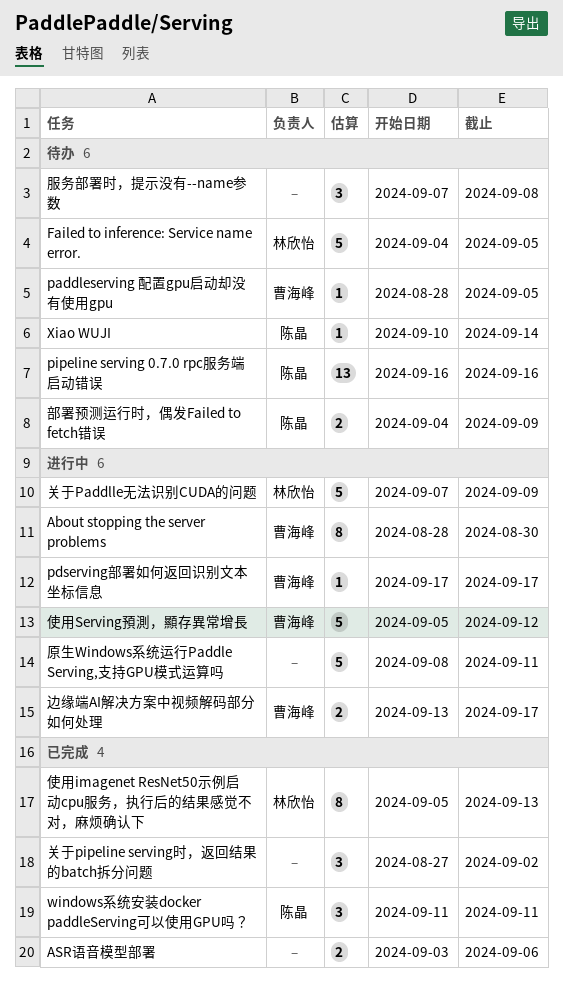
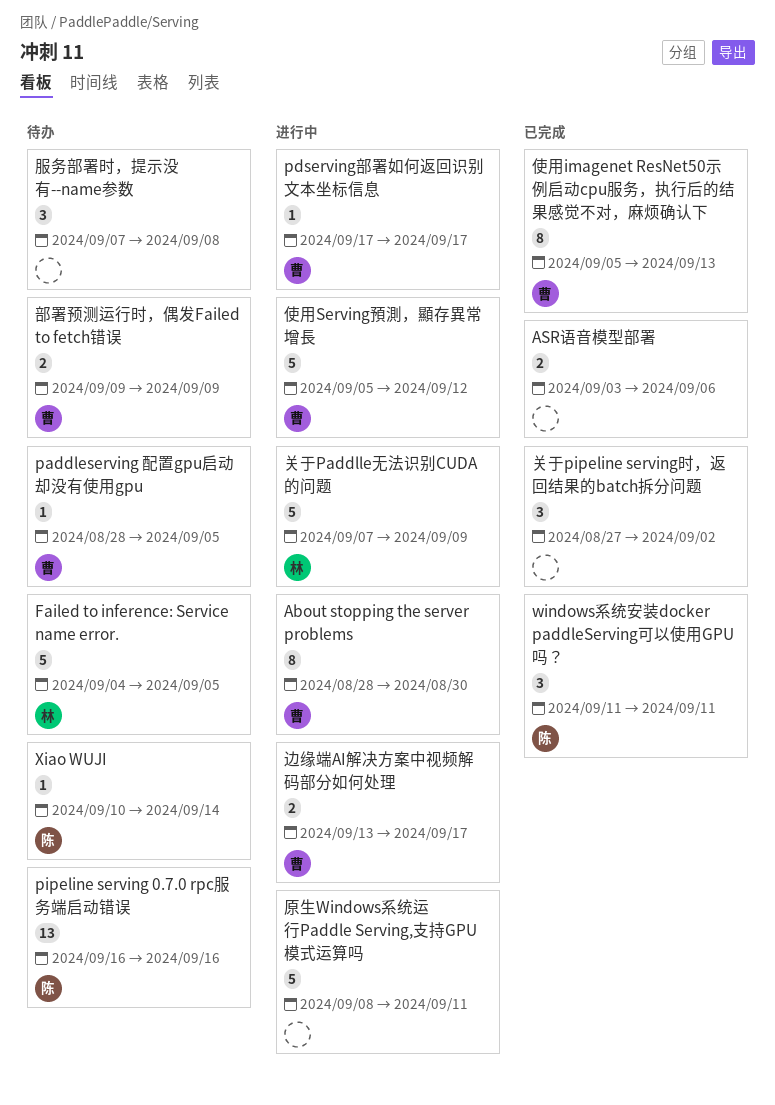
使用imagenet ResNet50示例启动cpu服务，执行后的结果感觉不对，麻烦确认下, owner: 林欣怡 -> 曹海峰
部署预测运行时，偶发Failed to fetch错误, owner: 陈晶 -> 曹海峰
部署预测运行时，偶发Failed to fetch错误, start: Sep 4 -> Sep 9

